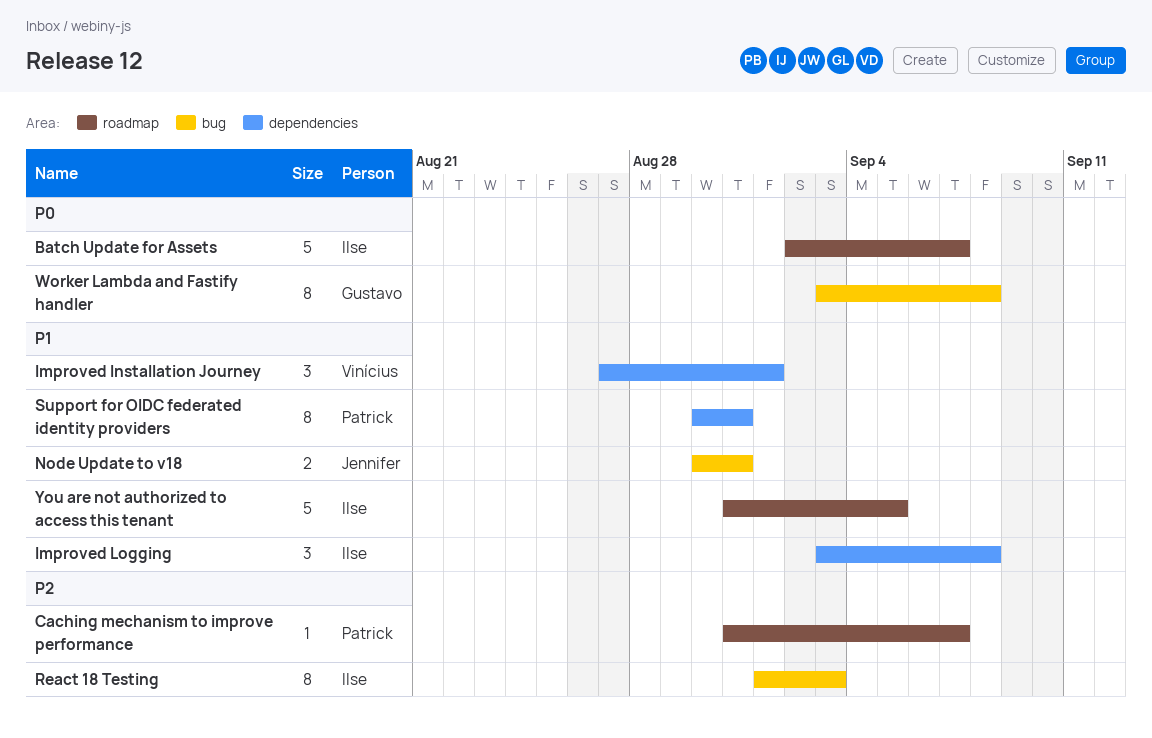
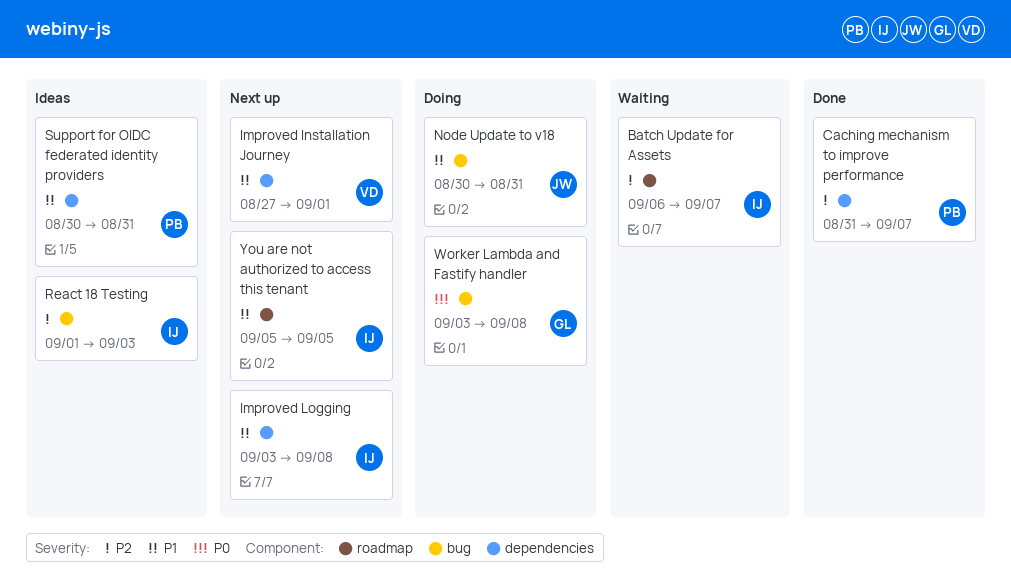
Batch Update for Assets, priority: P0 -> P2
Batch Update for Assets, start: Sep 2 -> Sep 6
Caching mechanism to improve performance, label: roadmap -> dependencies
You are not authorized to access this tenant, start: Aug 31 -> Sep 5

